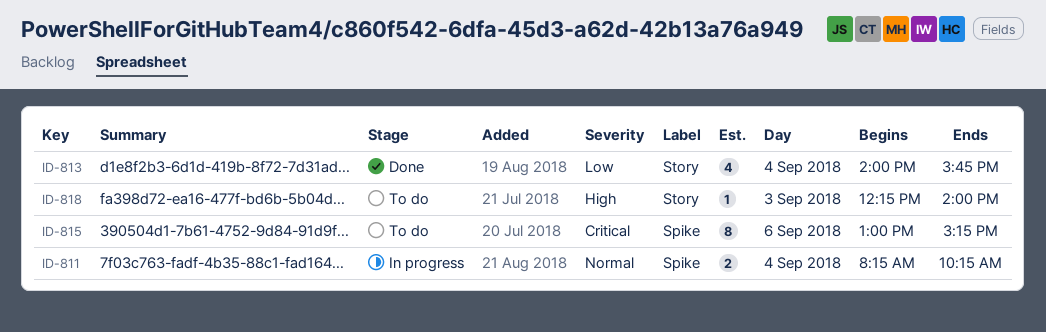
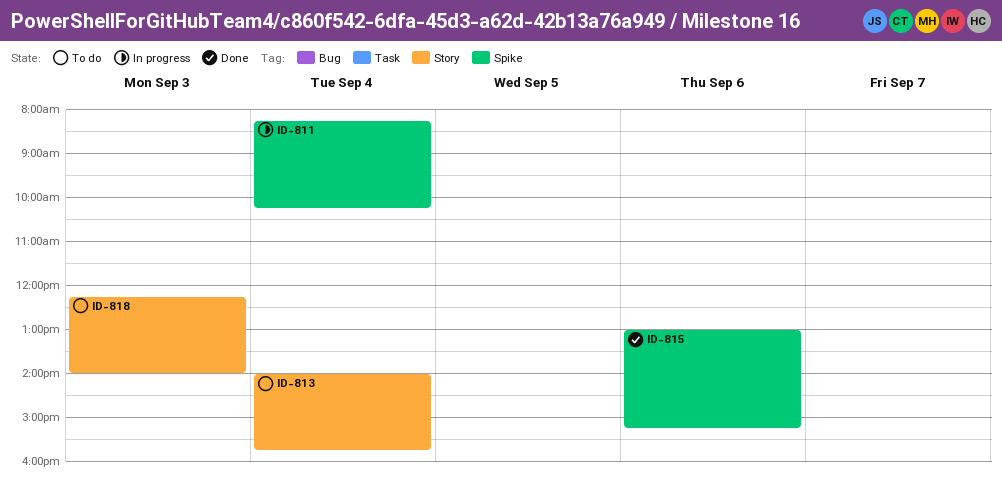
ID-813, status: Done -> To do
ID-815, status: To do -> Done

